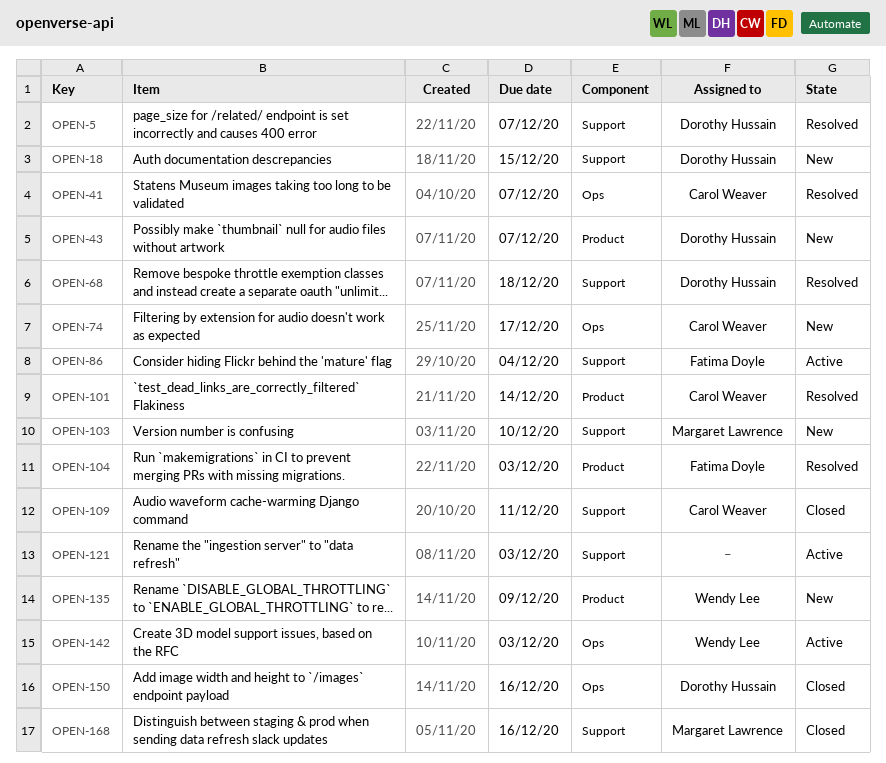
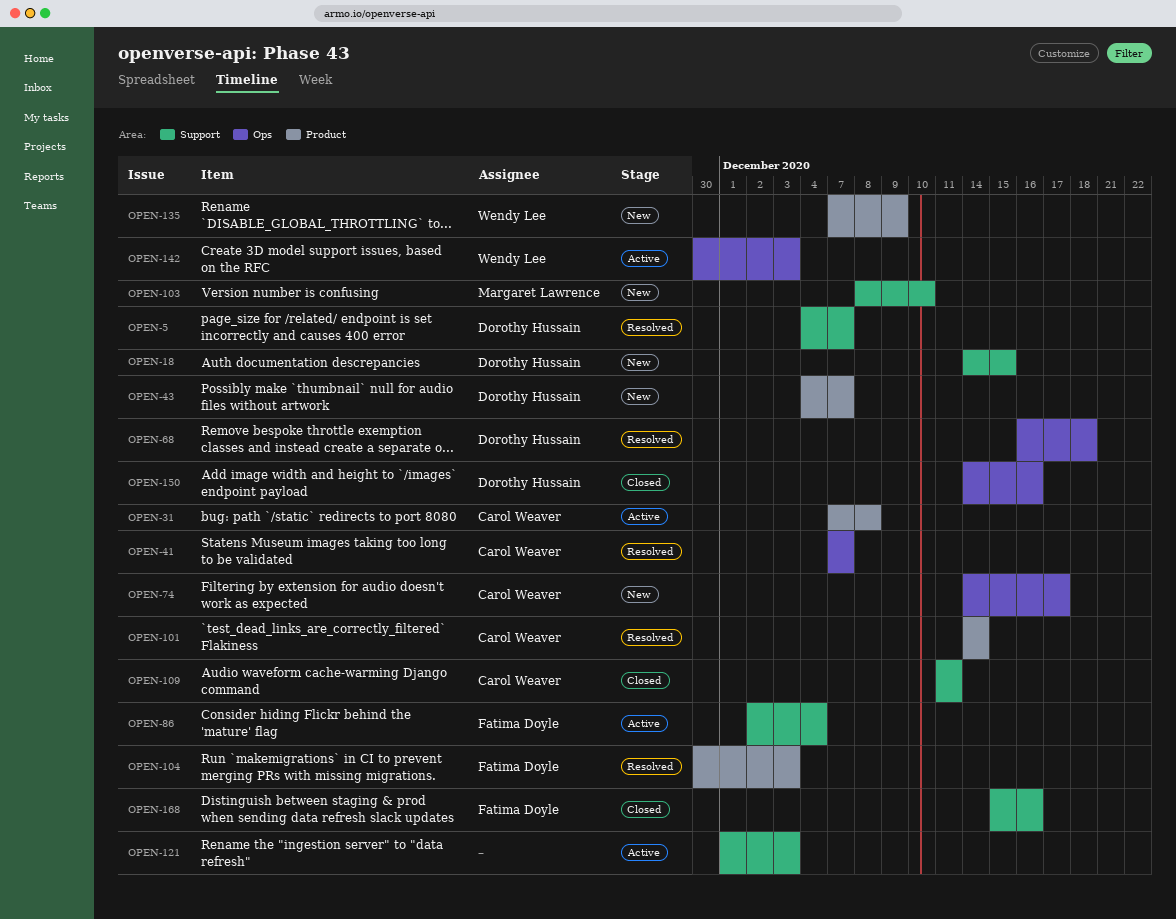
OPEN-31: none -> present
OPEN-68, label: Support -> Ops
OPEN-168, owner: Margaret Lawrence -> Fatima Doyle

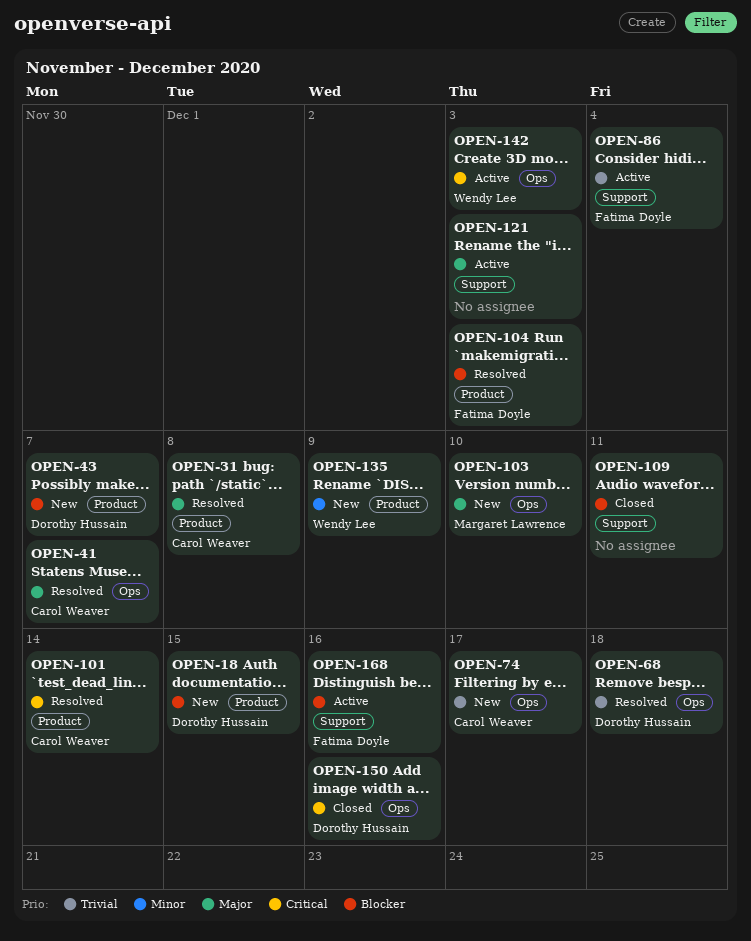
OPEN-5: present -> none
OPEN-18, label: Support -> Product
OPEN-31, status: Active -> Resolved
OPEN-103, label: Support -> Ops
OPEN-109, owner: Carol Weaver -> none
OPEN-168, status: Closed -> Active

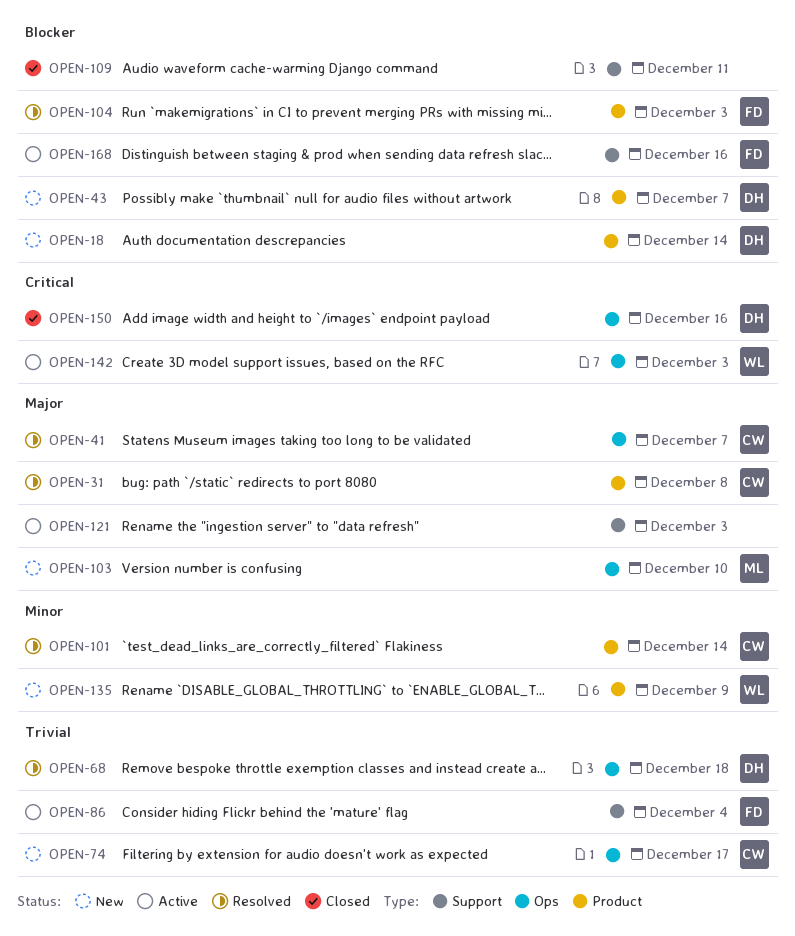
OPEN-18, due: Dec 15 -> Dec 14
OPEN-101, priority: Critical -> Minor

